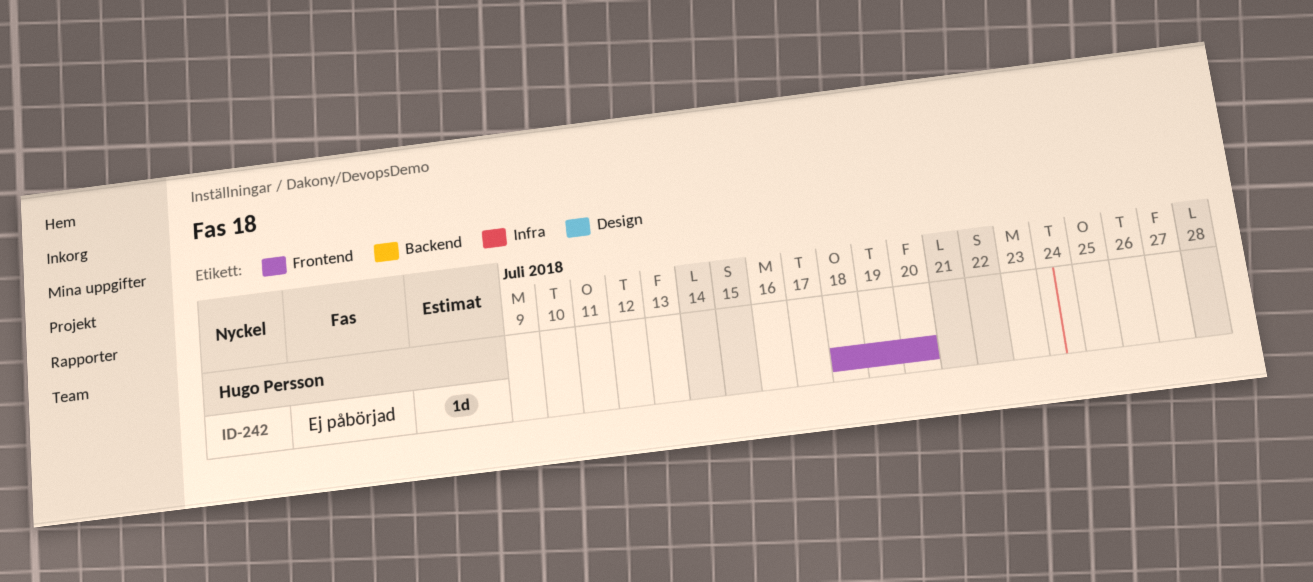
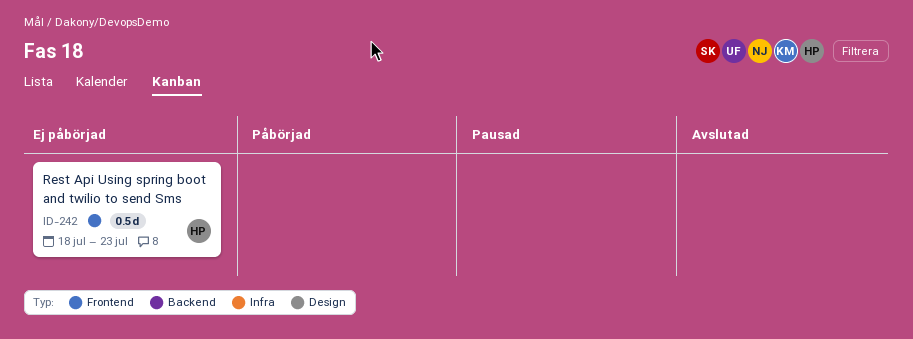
ID-242, estimate: 1d -> 0.5d
ID-242, due: Jul 20 -> Jul 23

